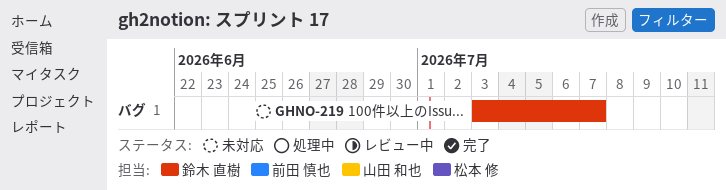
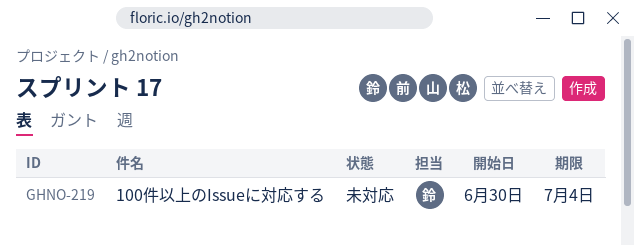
GHNO-219, start: Jul 3 -> Jun 30
GHNO-219, due: Jul 7 -> Jul 4

